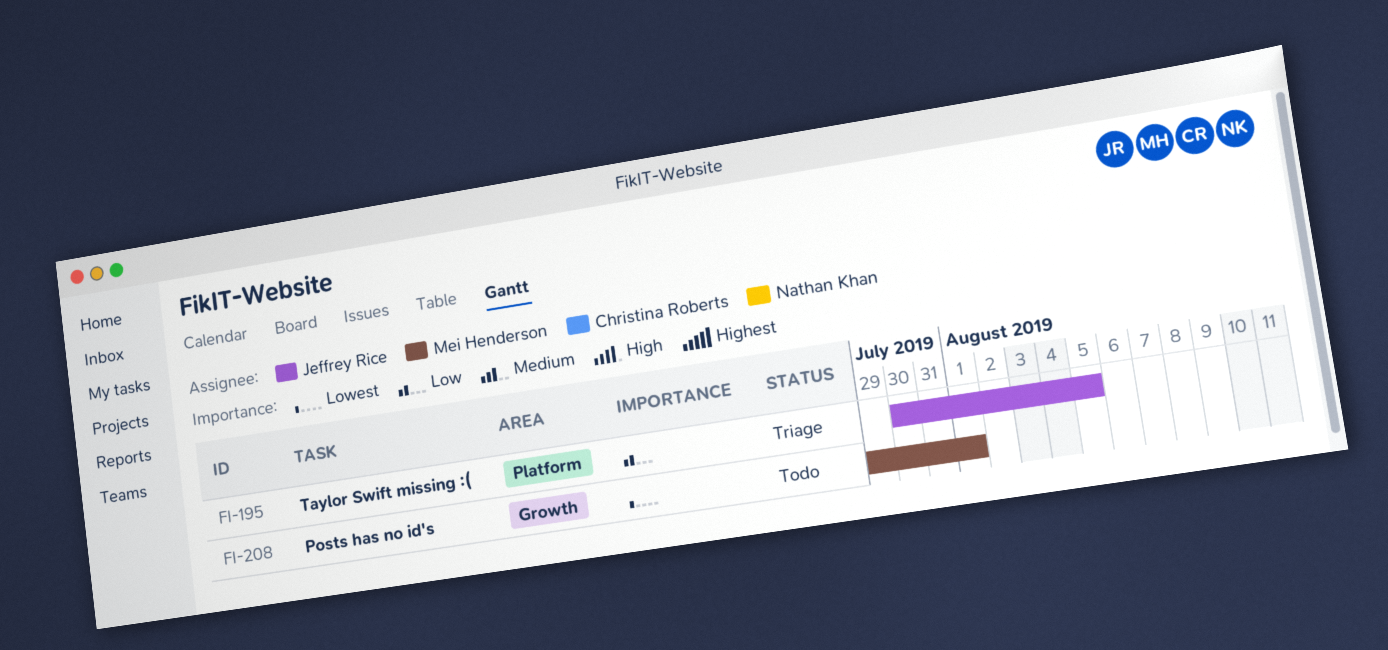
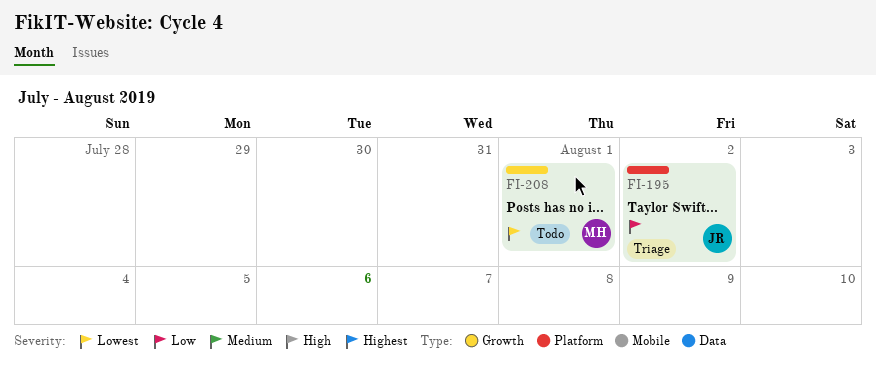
FI-195, due: Aug 5 -> Aug 2

